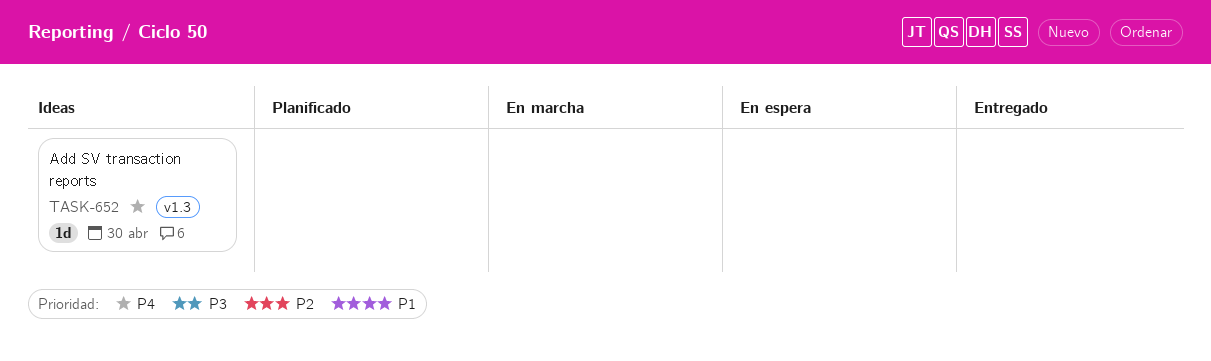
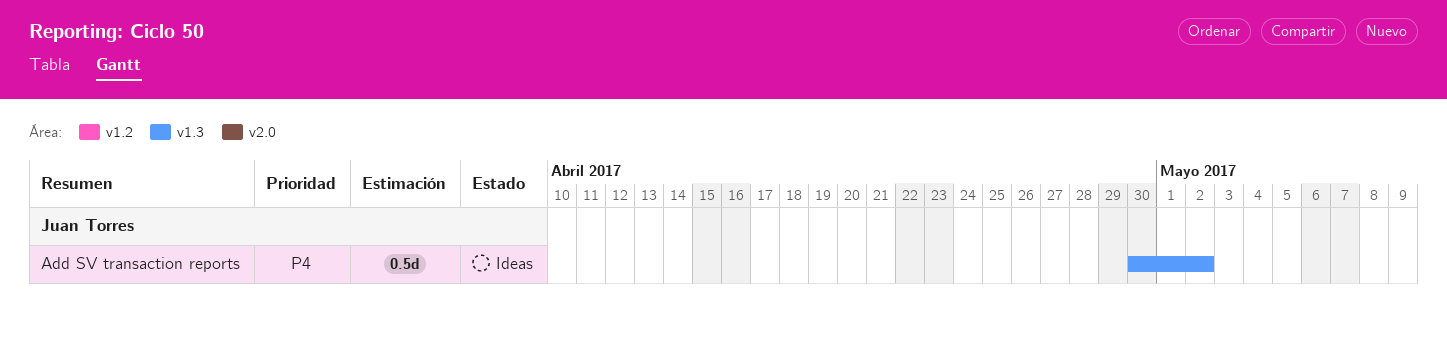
Add SV transaction reports, estimate: 1d -> 0.5d
Add SV transaction reports, due: Apr 30 -> May 2

